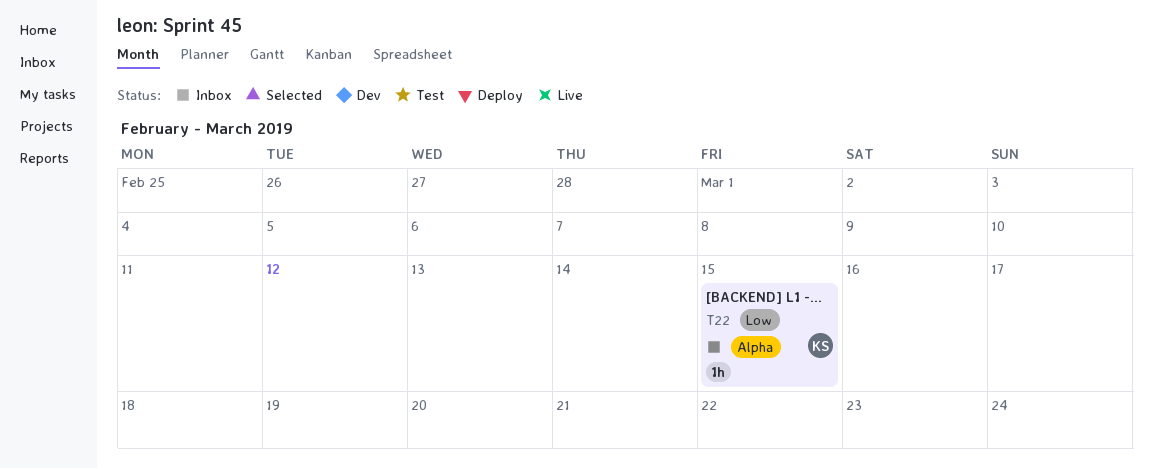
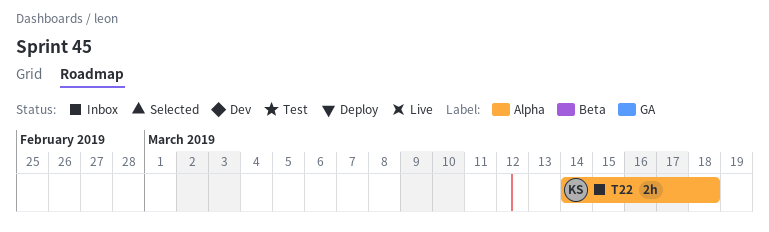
T22, estimate: 1h -> 2h
T22, due: Mar 15 -> Mar 18

